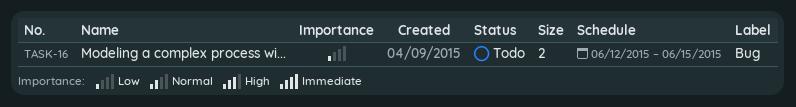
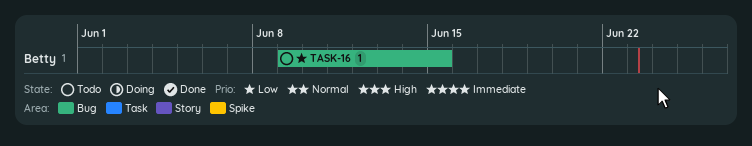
TASK-16, estimate: 2 -> 1
TASK-16, start: Jun 12 -> Jun 9

